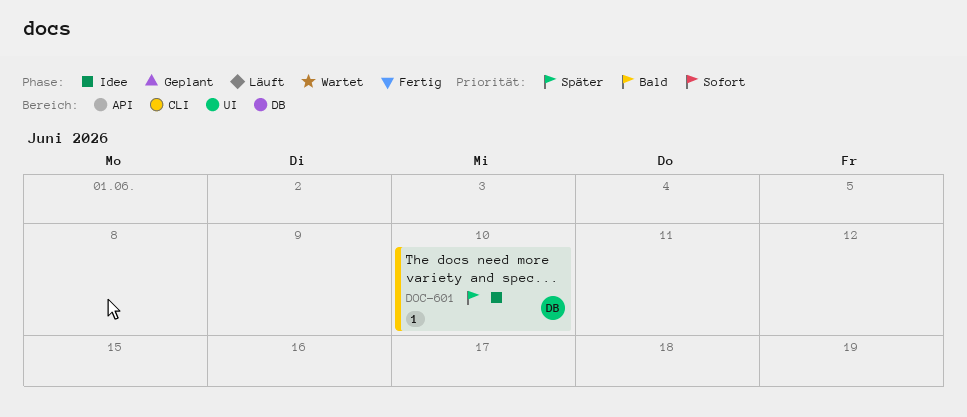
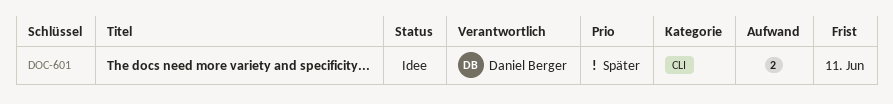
DOC-601, estimate: 1 -> 2
DOC-601, due: Jun 10 -> Jun 11

